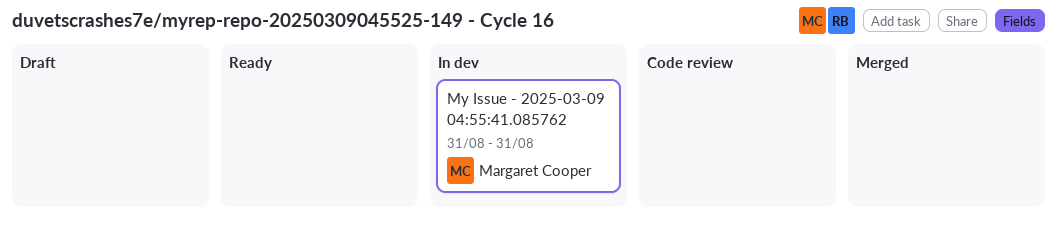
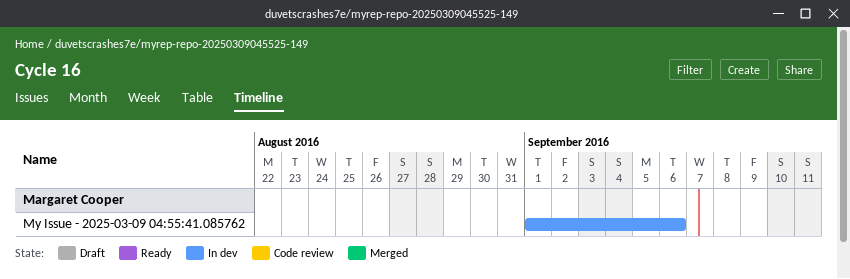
My Issue - 2025-03-09 04:55:41.085762, start: Aug 31 -> Sep 1
My Issue - 2025-03-09 04:55:41.085762, due: Aug 31 -> Sep 6

